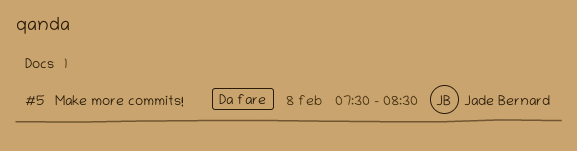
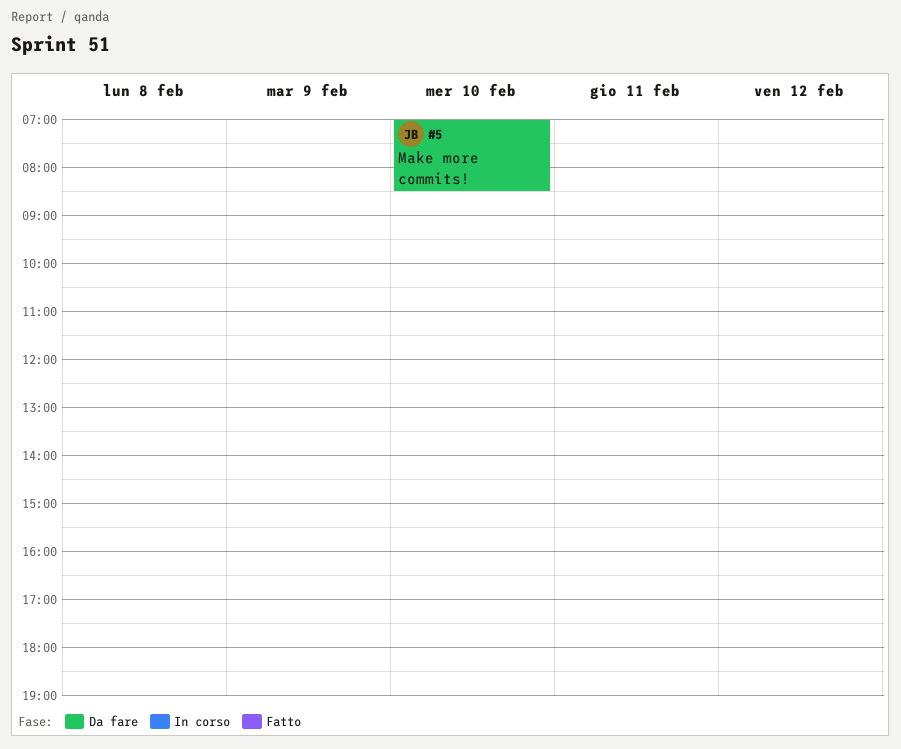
#5, day: Feb 8 -> Feb 10
#5, begins: 07:30 -> 07:00

